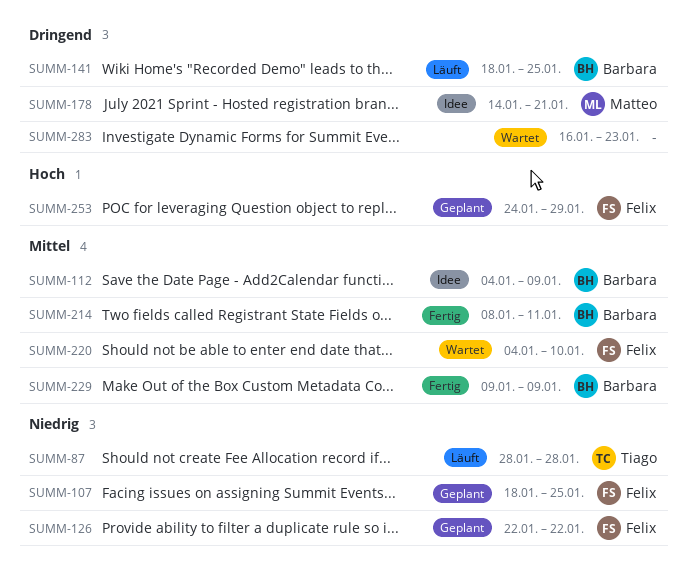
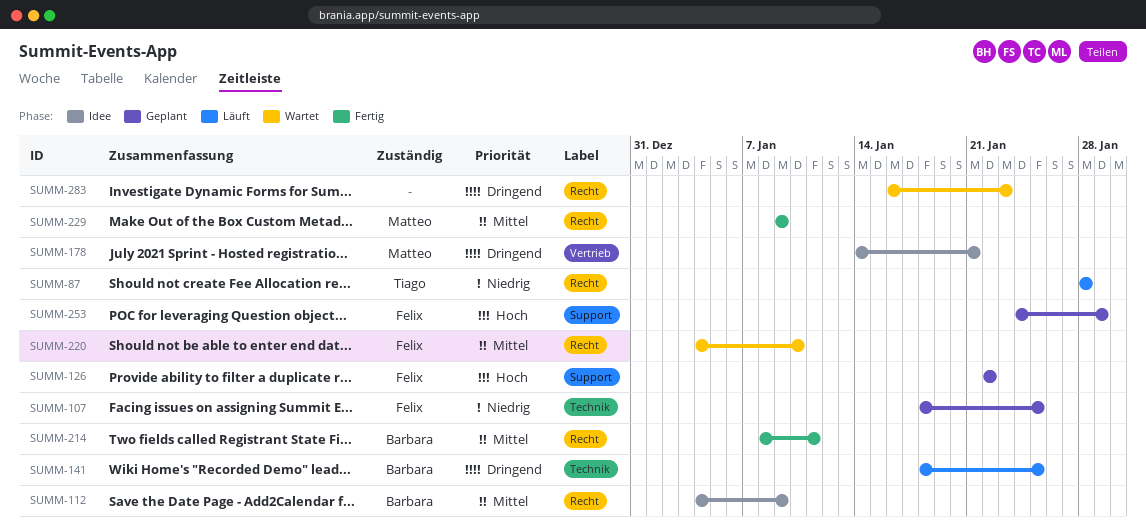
SUMM-126, priority: Niedrig -> Hoch
SUMM-229, owner: Barbara -> Matteo

